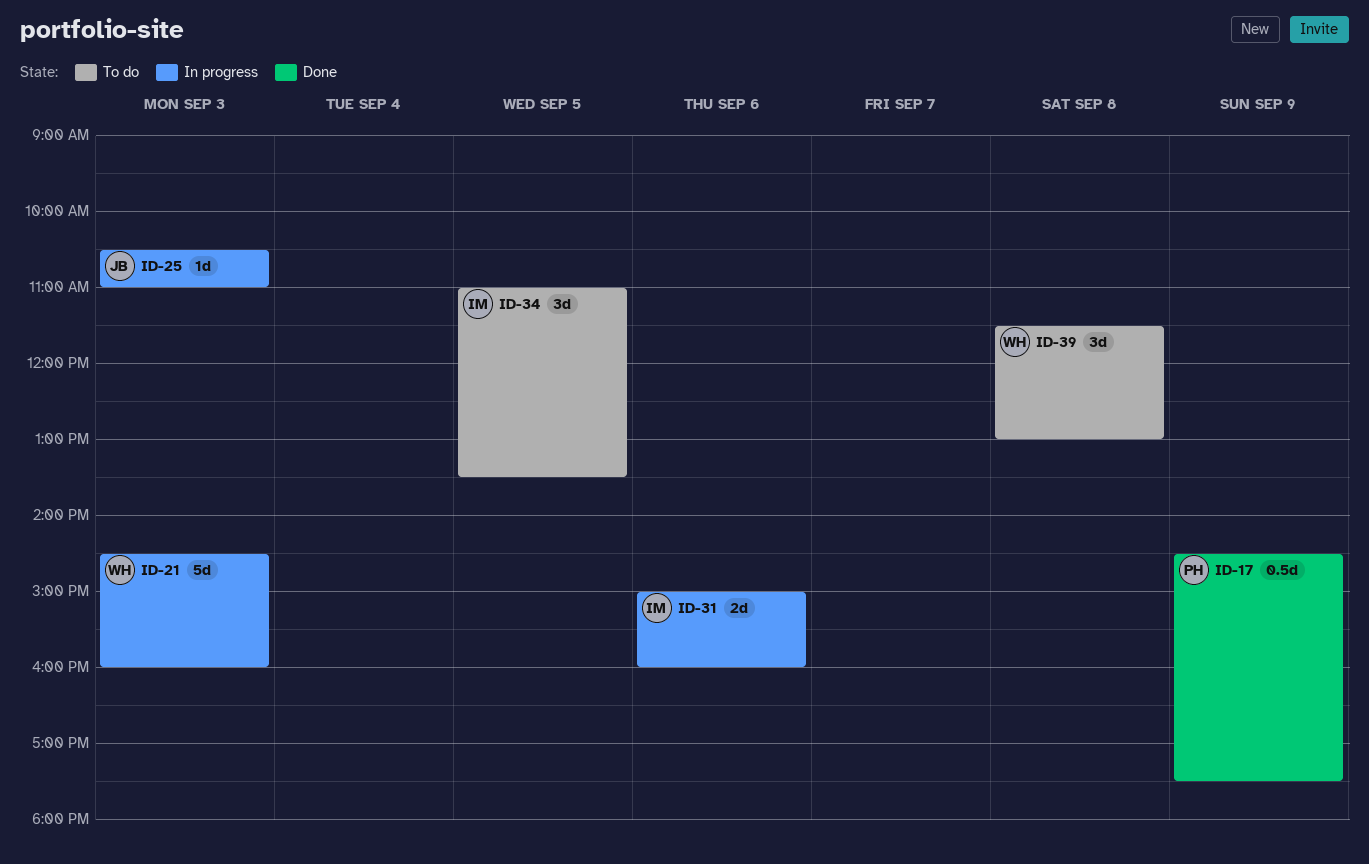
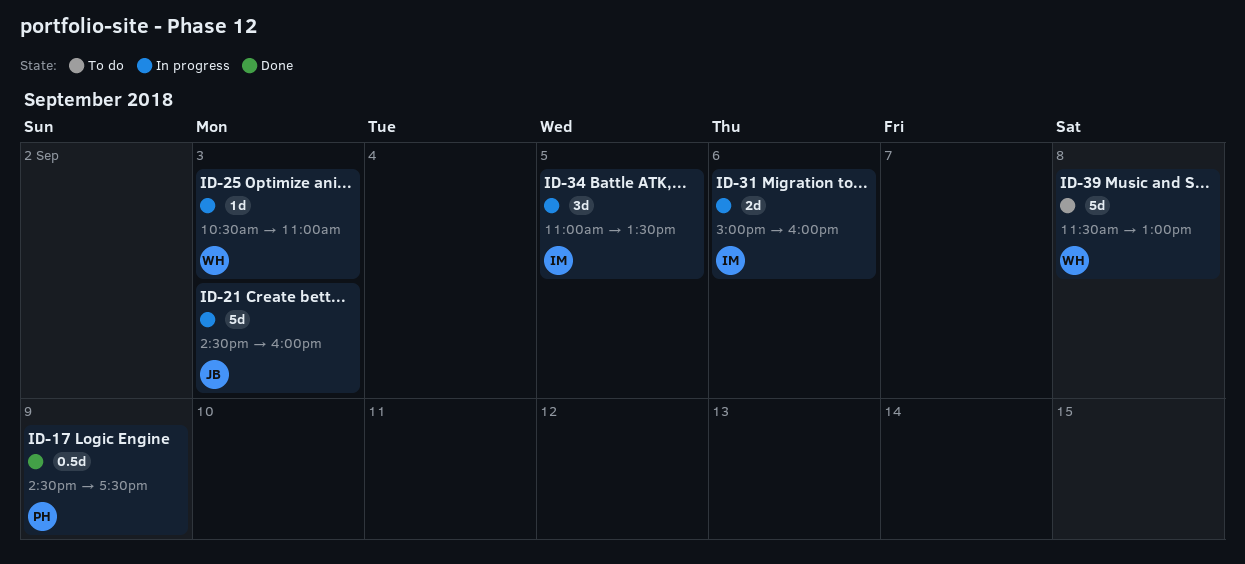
ID-21, owner: WH -> JB
ID-25, owner: JB -> WH
ID-34, status: To do -> In progress
ID-39, estimate: 3d -> 5d

